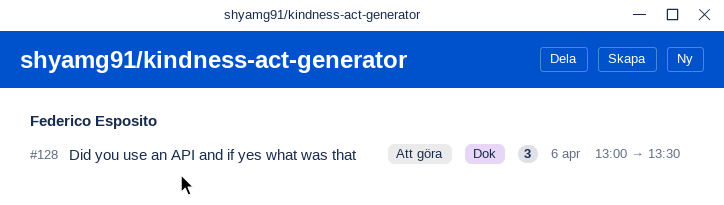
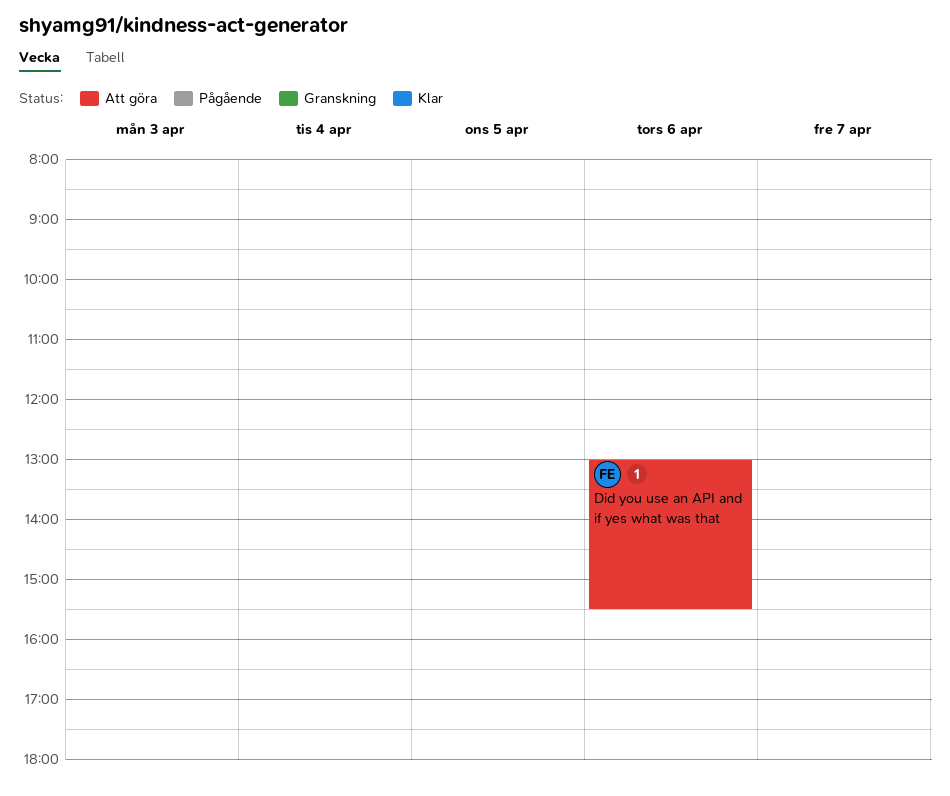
Did you use an API and if yes what was that, estimate: 3 -> 1
Did you use an API and if yes what was that, ends: 13:30 -> 15:30

